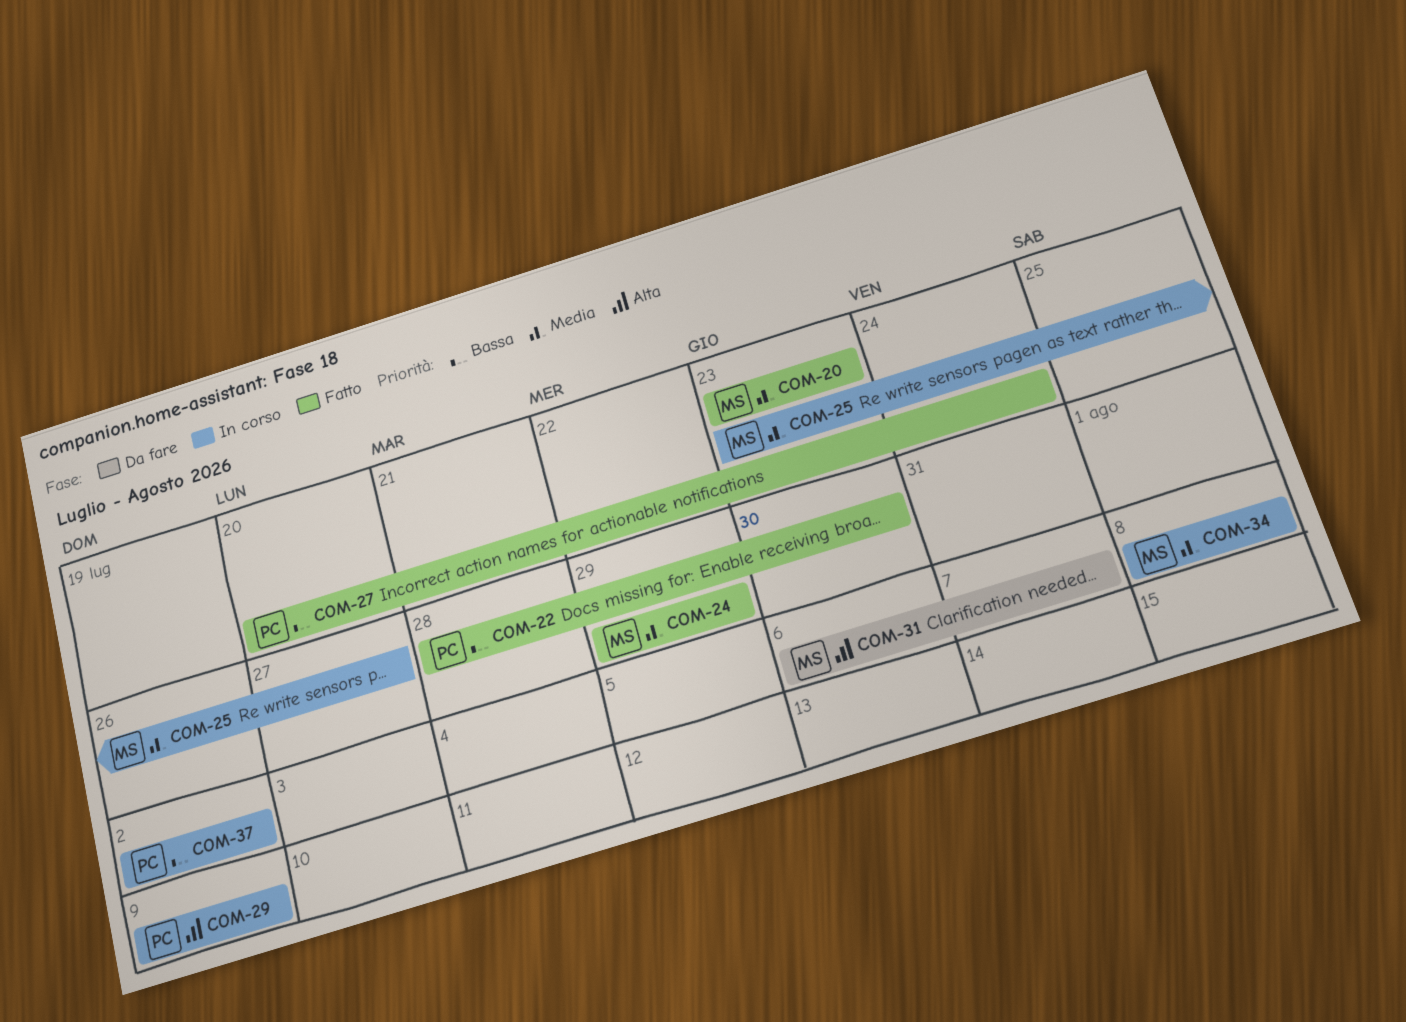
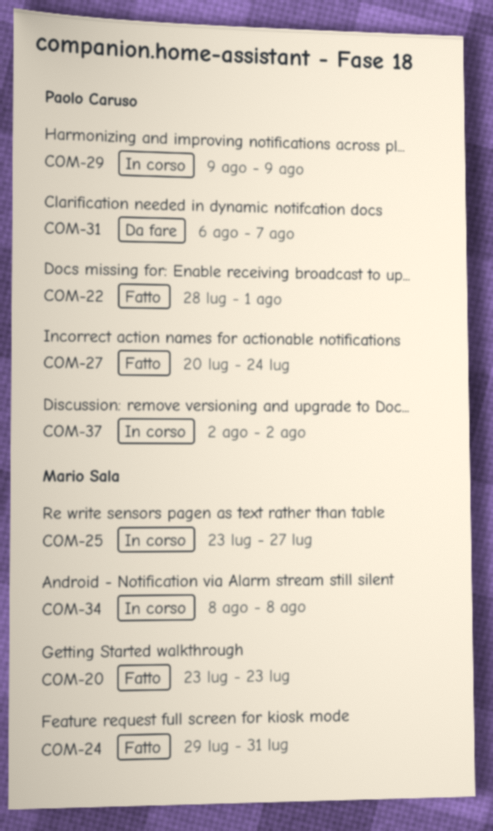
COM-22, due: Jul 30 -> Aug 1
COM-24, due: Jul 29 -> Jul 31
COM-31, owner: Mario Sala -> Paolo Caruso

